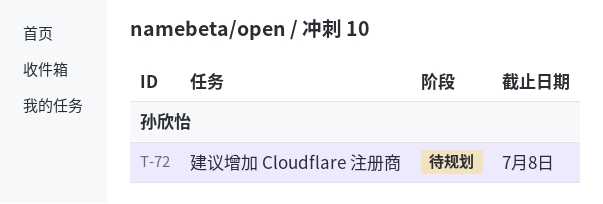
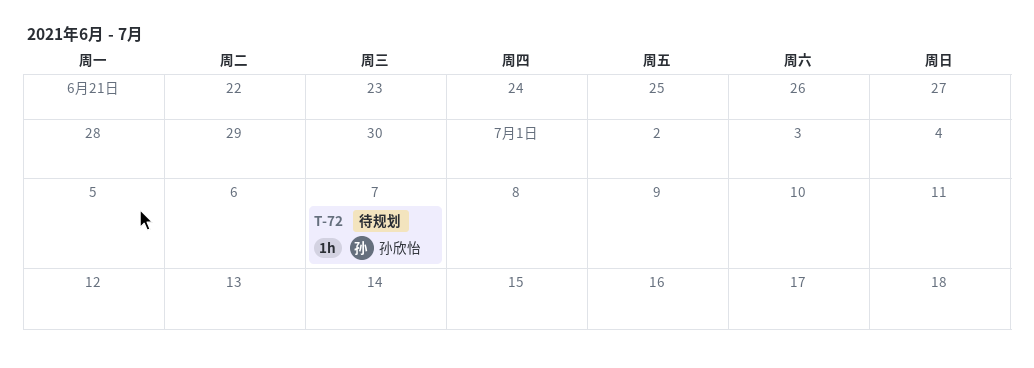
T-72, due: Jul 8 -> Jul 7

